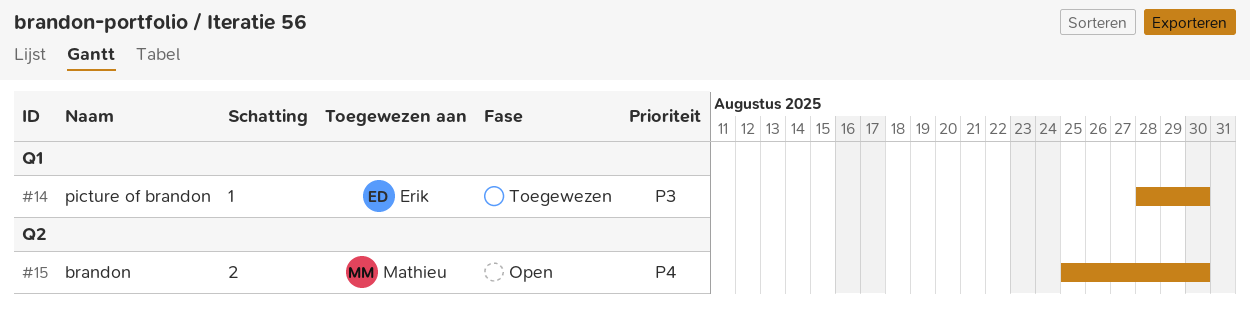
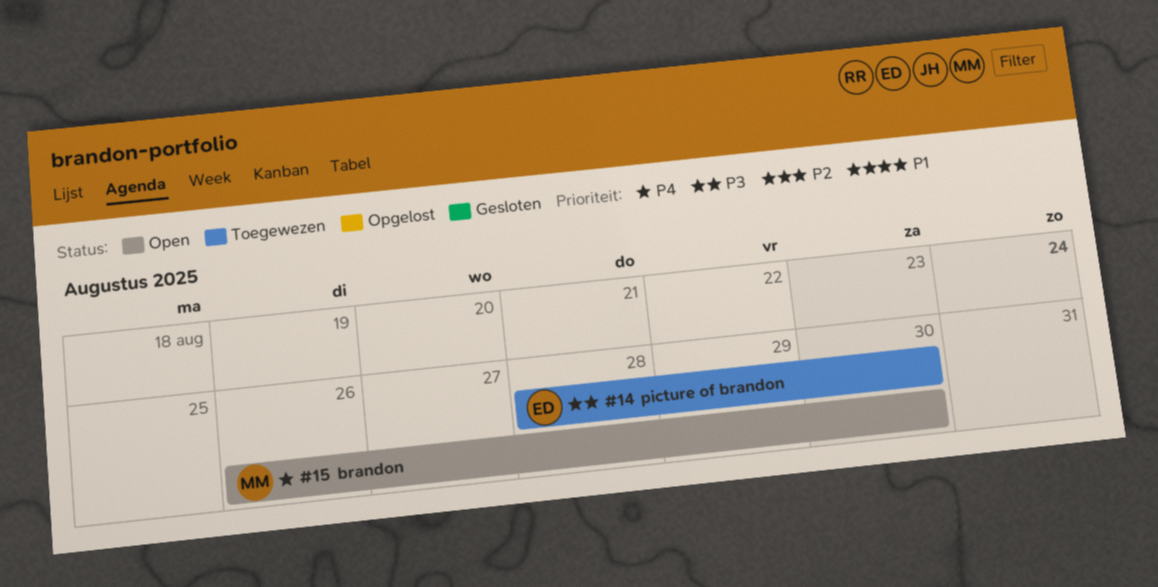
#15, start: Aug 25 -> Aug 26

